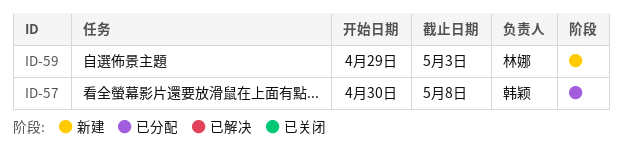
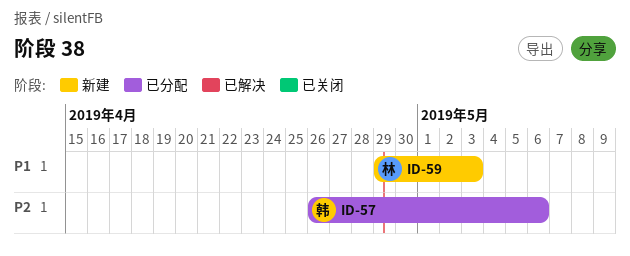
ID-57, start: Apr 30 -> Apr 26
ID-57, due: May 8 -> May 6

